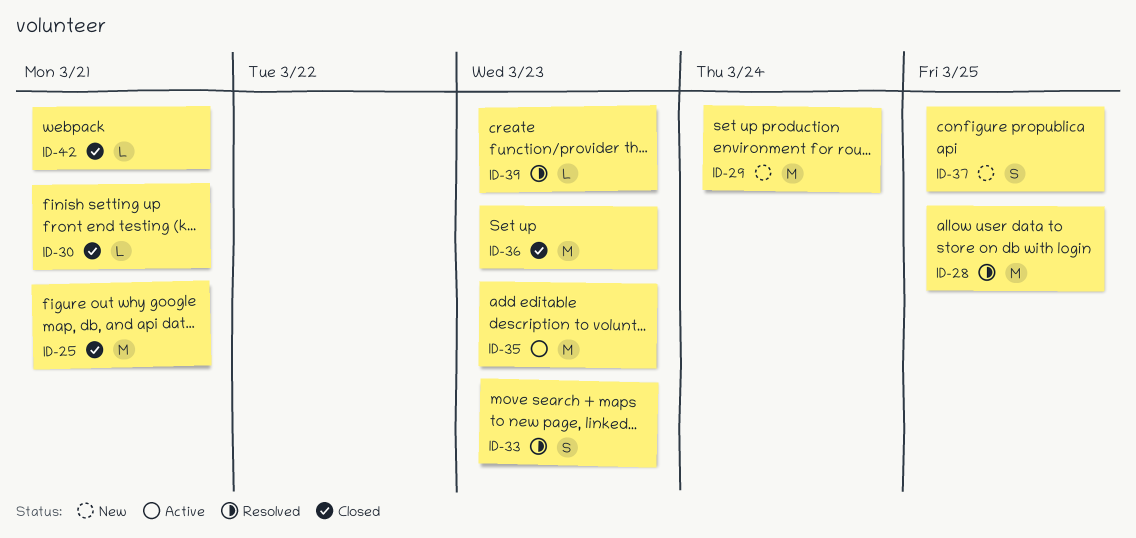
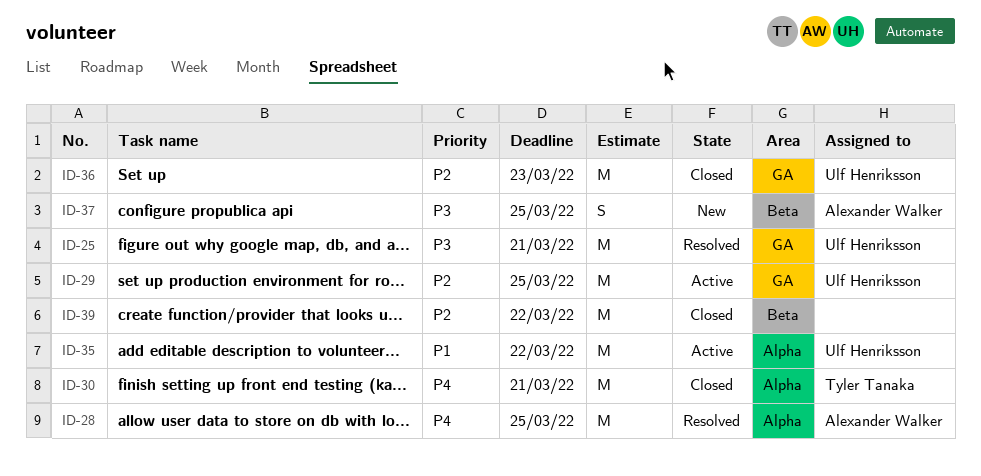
ID-25, status: Closed -> Resolved
ID-29, status: New -> Active
ID-29, due: Mar 24 -> Mar 25
ID-30, estimate: L -> M
ID-33: present -> none
ID-35, due: Mar 23 -> Mar 22
ID-39, status: Resolved -> Closed
ID-39, estimate: L -> M
ID-39, due: Mar 23 -> Mar 22
ID-42: present -> none

